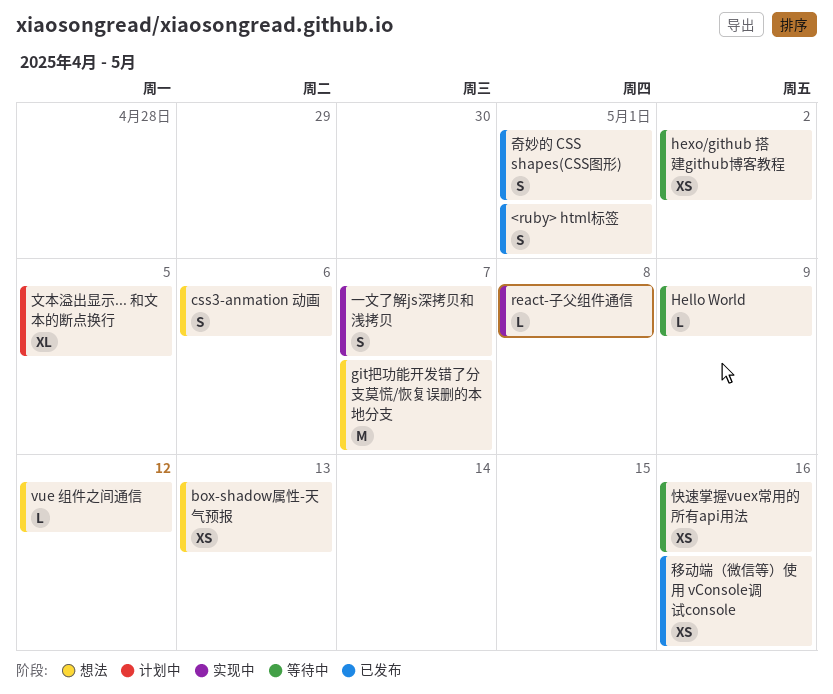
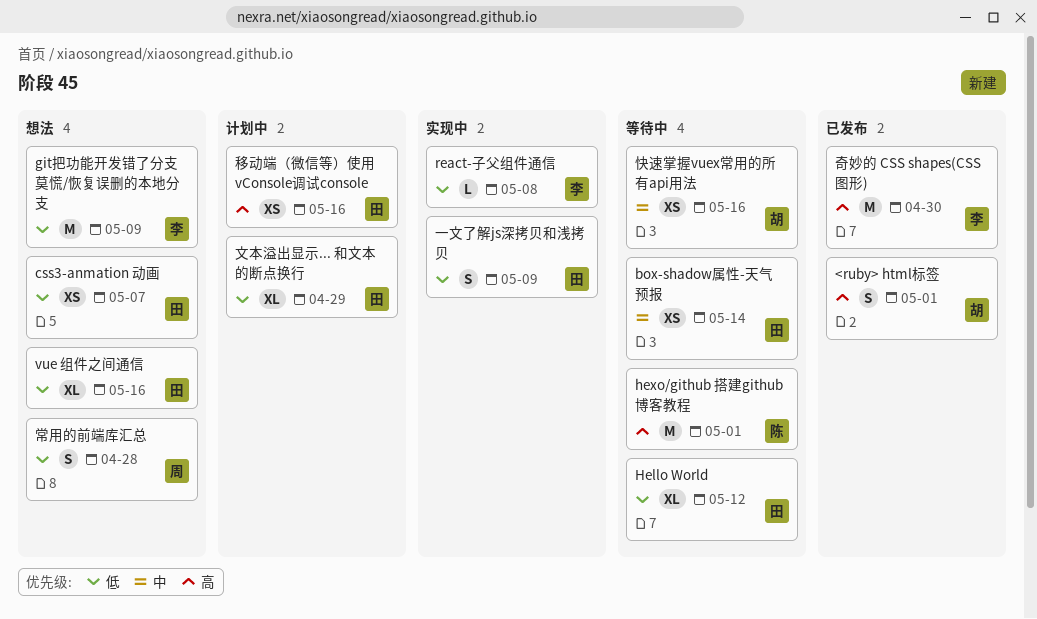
box-shadow属性-天气预报, status: 想法 -> 等待中
box-shadow属性-天气预报, due: May 13 -> May 14
css3-anmation 动画, estimate: S -> XS
css3-anmation 动画, due: May 6 -> May 7
git把功能开发错了分支莫慌/恢复误删的本地分支, due: May 7 -> May 9
Hello World, estimate: L -> XL
Hello World, due: May 9 -> May 12
hexo/github 搭建github博客教程, estimate: XS -> M
hexo/github 搭建github博客教程, due: May 2 -> May 1
vue 组件之间通信, estimate: L -> XL
vue 组件之间通信, due: May 12 -> May 16
一文了解js深拷贝和浅拷贝, due: May 7 -> May 9
奇妙的 CSS shapes(CSS图形), estimate: S -> M
奇妙的 CSS shapes(CSS图形), due: May 1 -> Apr 30
常用的前端库汇总: none -> present
文本溢出显示... 和文本的断点换行, due: May 5 -> Apr 29
移动端（微信等）使用 vConsole调试console, status: 已发布 -> 计划中

